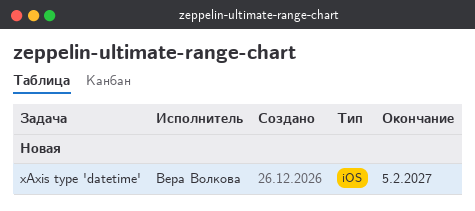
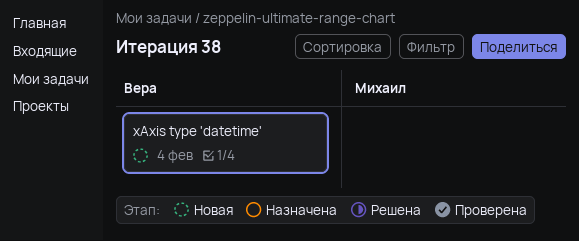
xAxis type 'datetime', due: Feb 5 -> Feb 4

